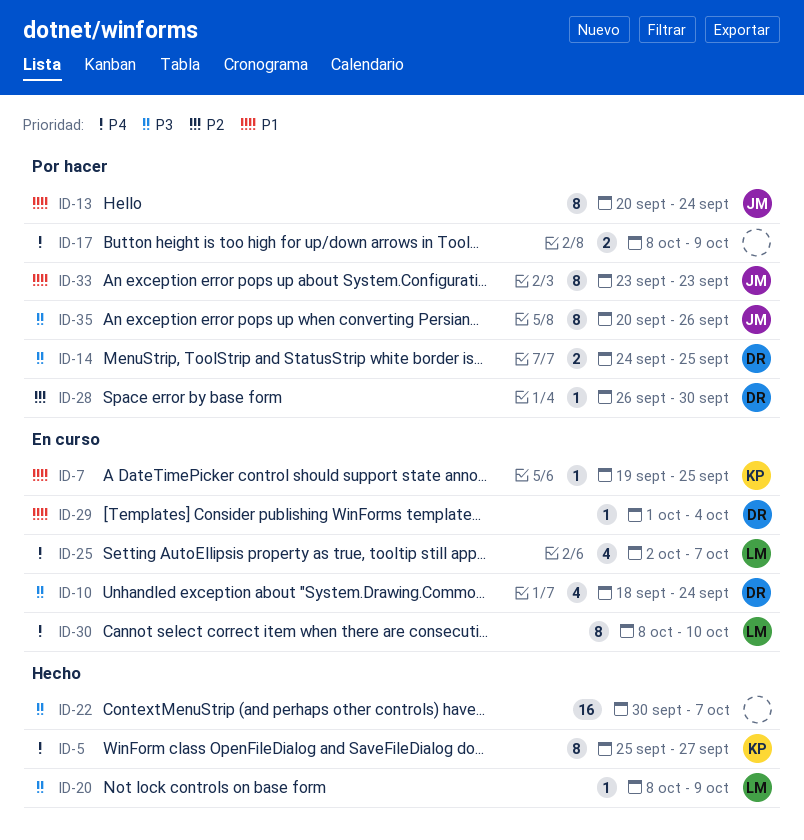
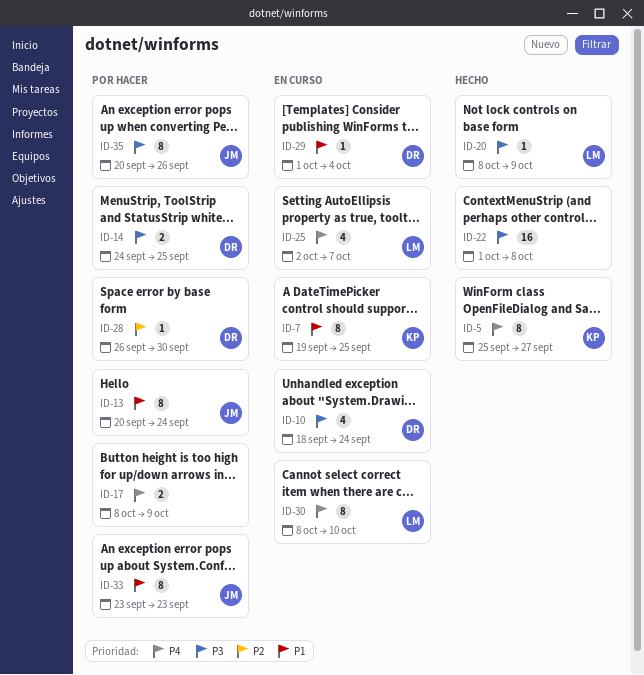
ID-7, estimate: 1 -> 8
ID-22, start: Sep 30 -> Oct 1
ID-22, due: Oct 7 -> Oct 8

